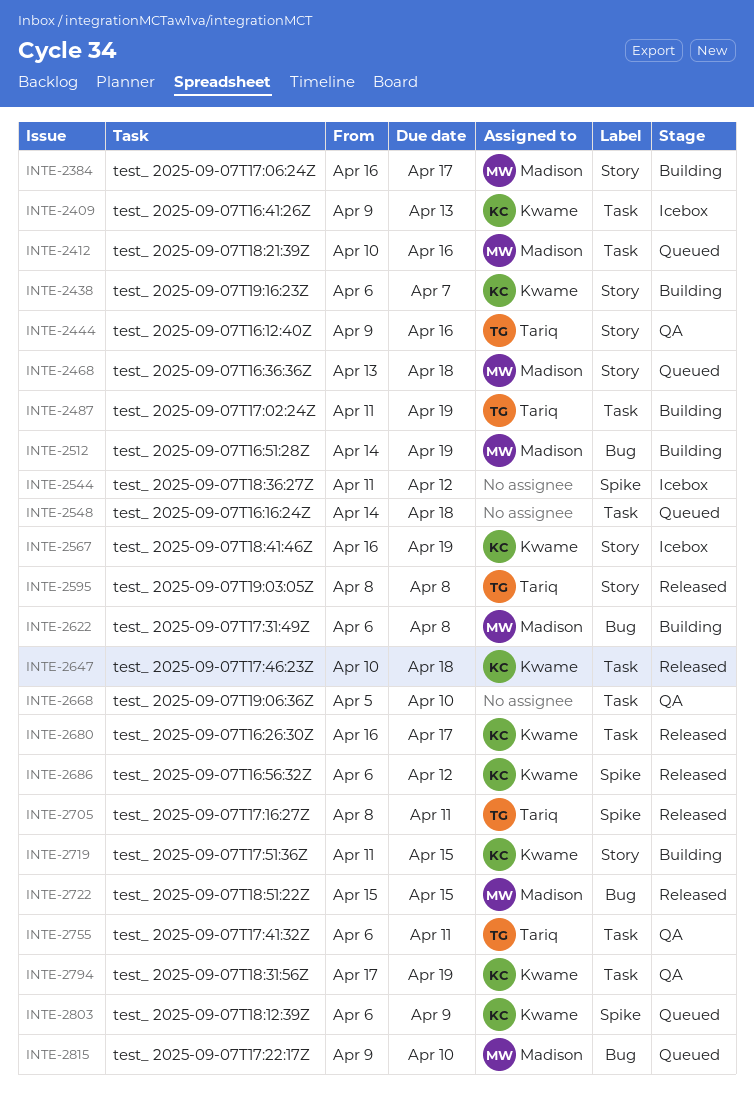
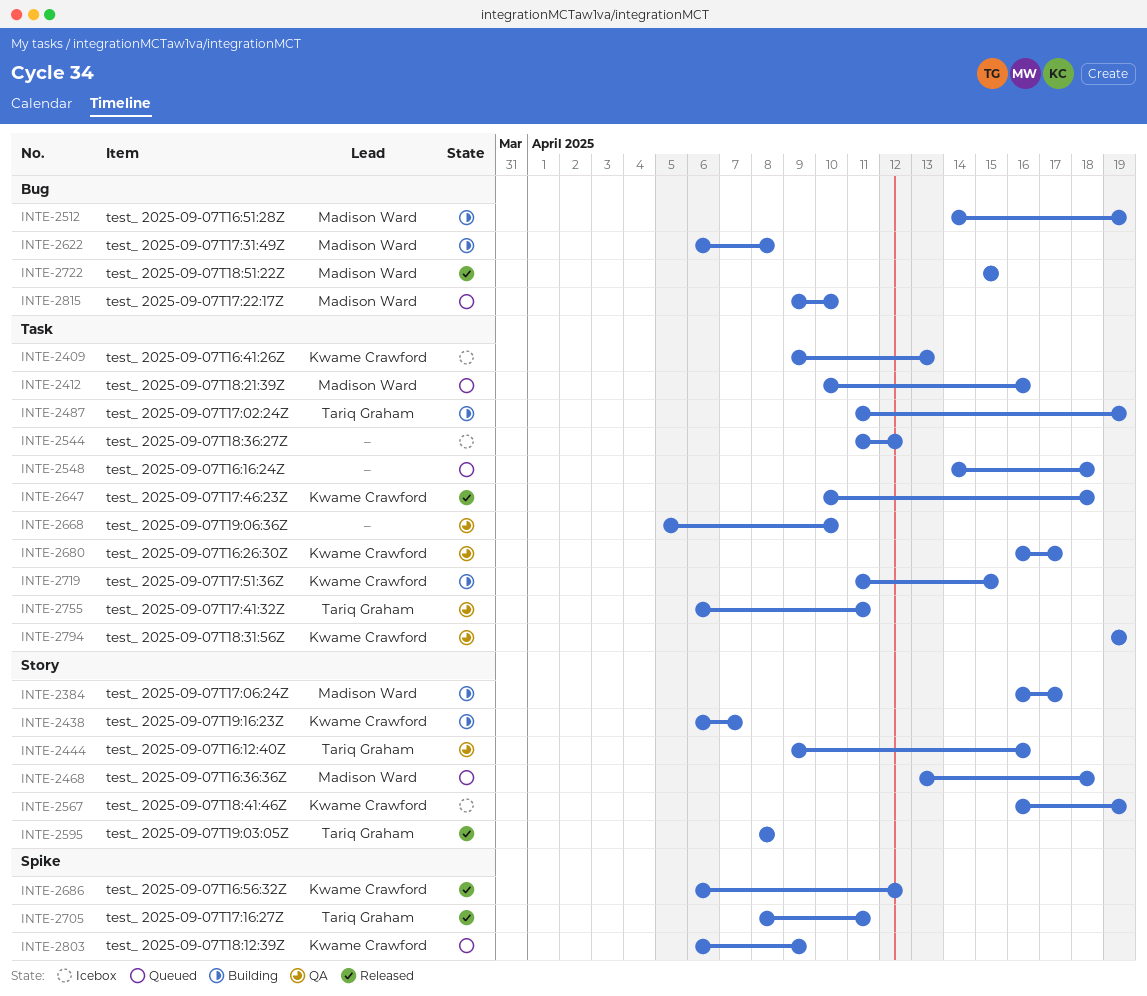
INTE-2544, label: Spike -> Task
INTE-2680, status: Released -> QA
INTE-2719, label: Story -> Task
INTE-2794, start: Apr 17 -> Apr 19

